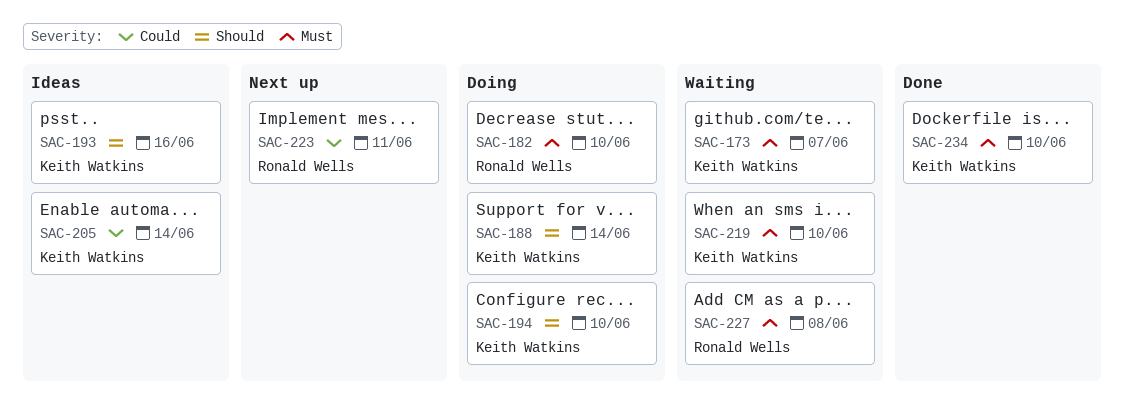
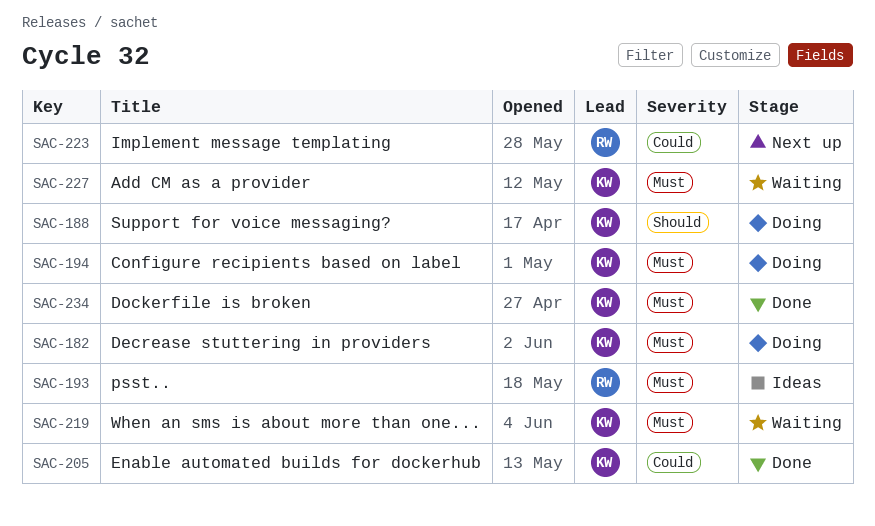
SAC-173: present -> none
SAC-182, owner: Ronald Wells -> Keith Watkins
SAC-193, owner: Keith Watkins -> Ronald Wells
SAC-193, priority: Should -> Must
SAC-194, priority: Should -> Must
SAC-205, status: Ideas -> Done
SAC-227, owner: Ronald Wells -> Keith Watkins

